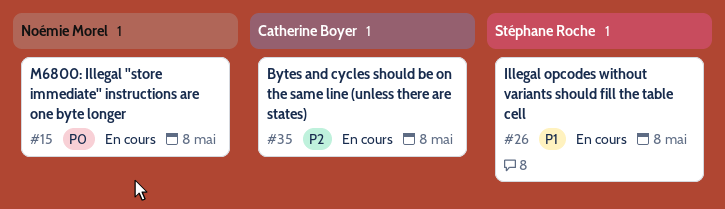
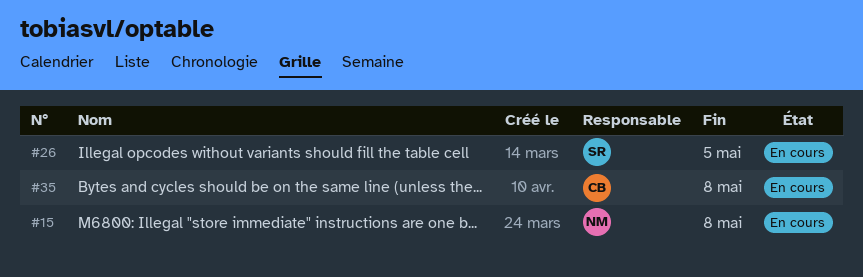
#26, due: May 8 -> May 5

